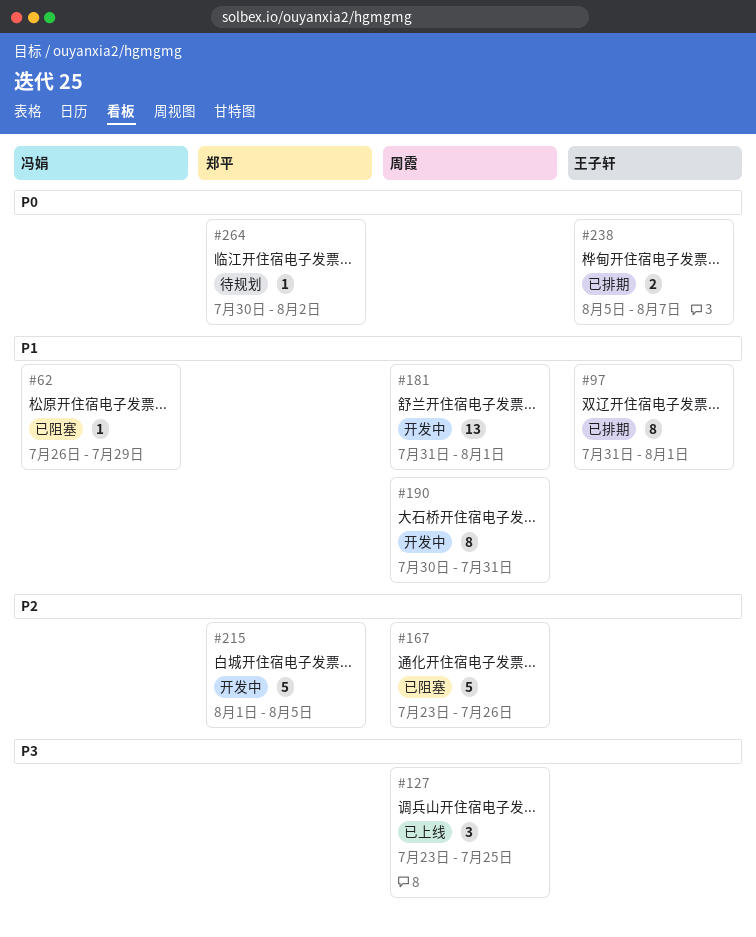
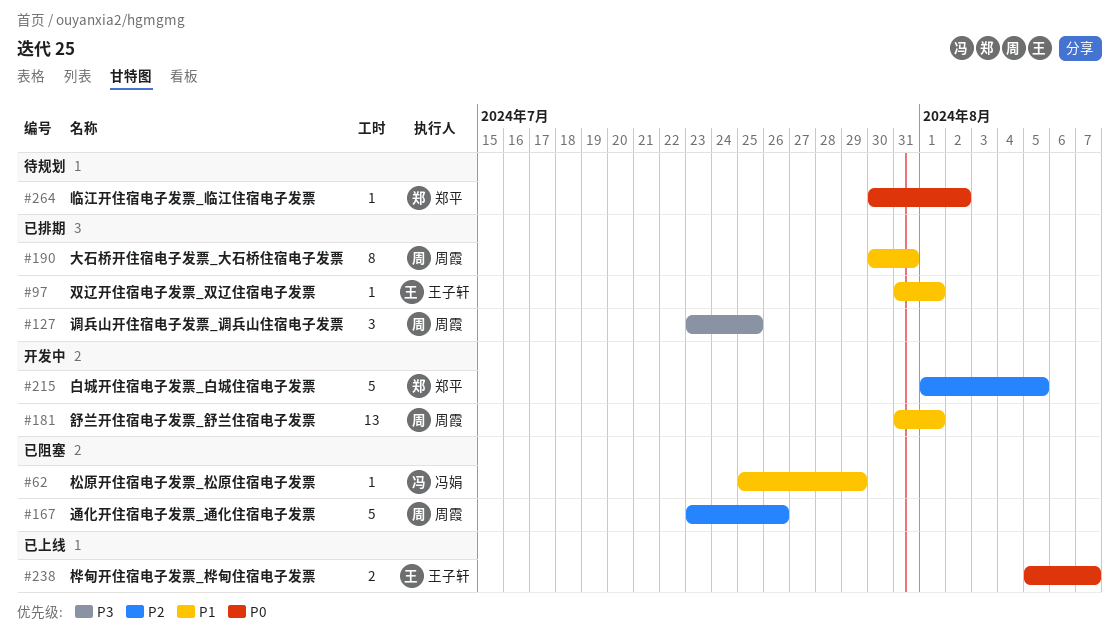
#62, start: Jul 26 -> Jul 25
#97, estimate: 8 -> 1
#127, status: 已上线 -> 已排期
#190, status: 开发中 -> 已排期
#238, status: 已排期 -> 已上线

